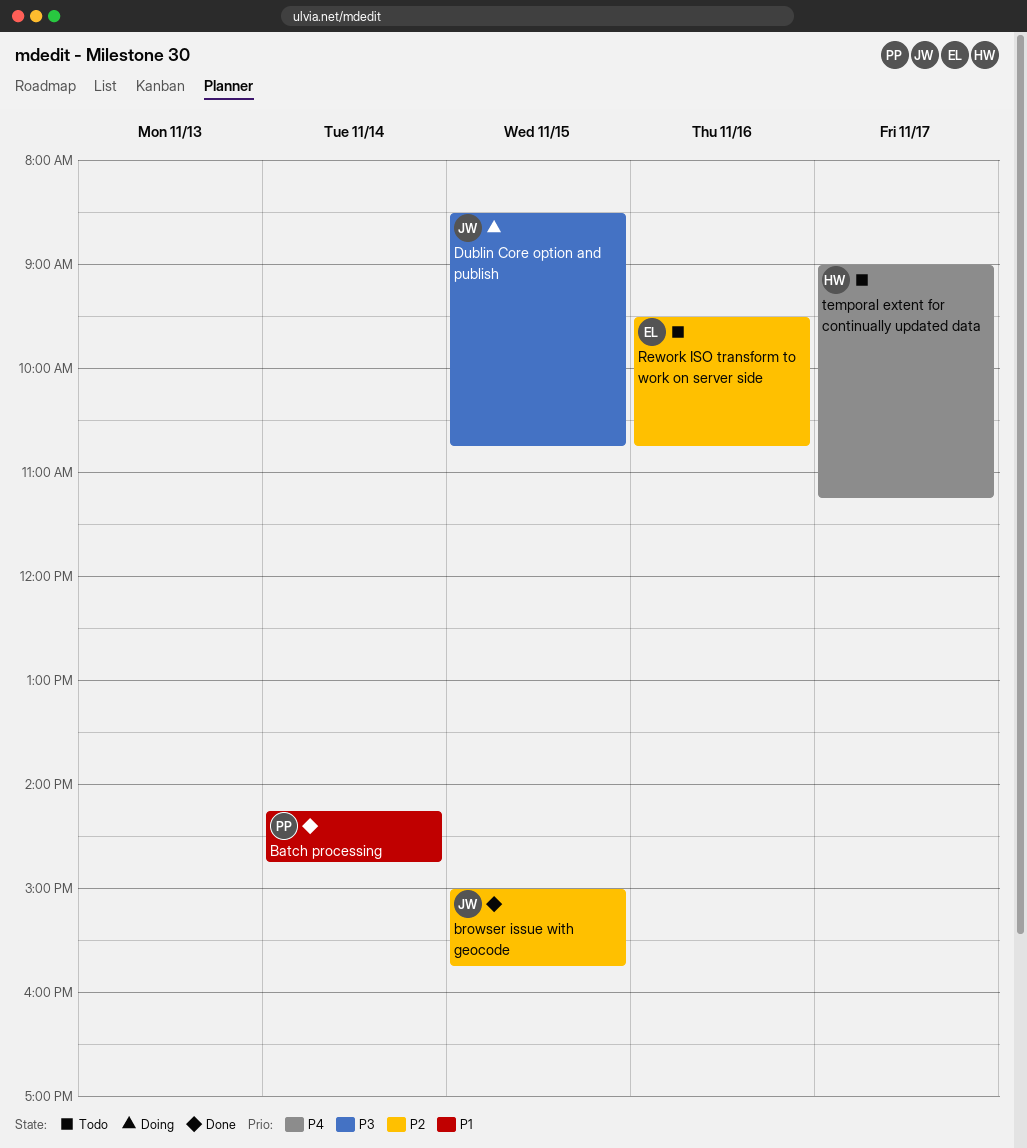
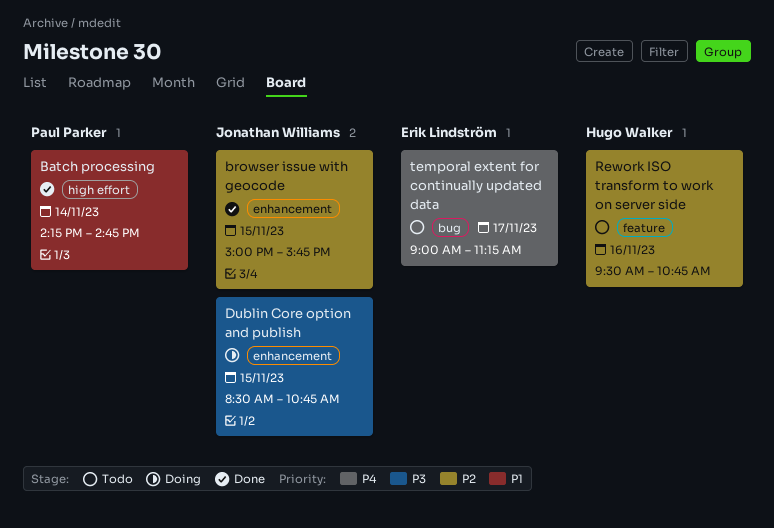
Rework ISO transform to work on server side, owner: Erik Lindström -> Hugo Walker
temporal extent for continually updated data, owner: Hugo Walker -> Erik Lindström

